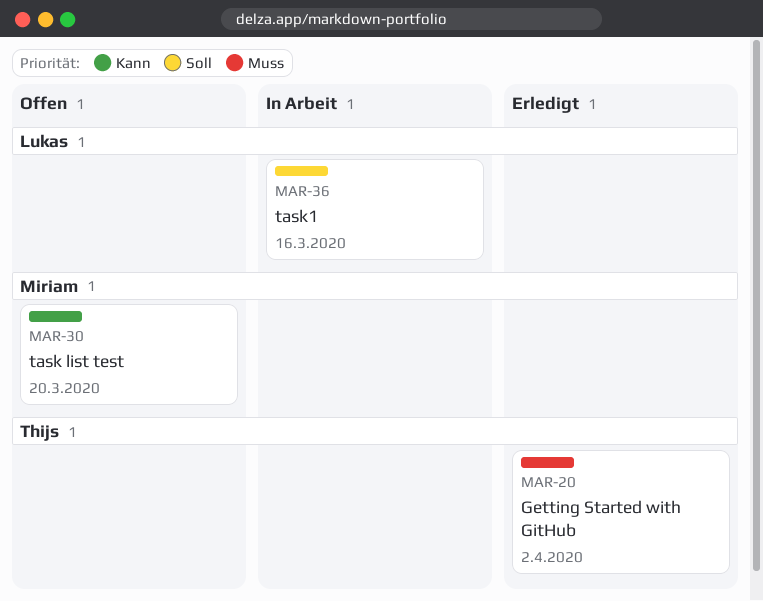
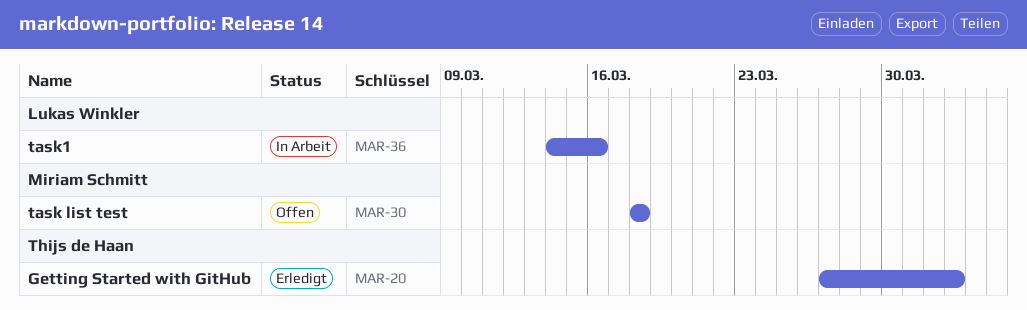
MAR-30, due: Mar 20 -> Mar 18

